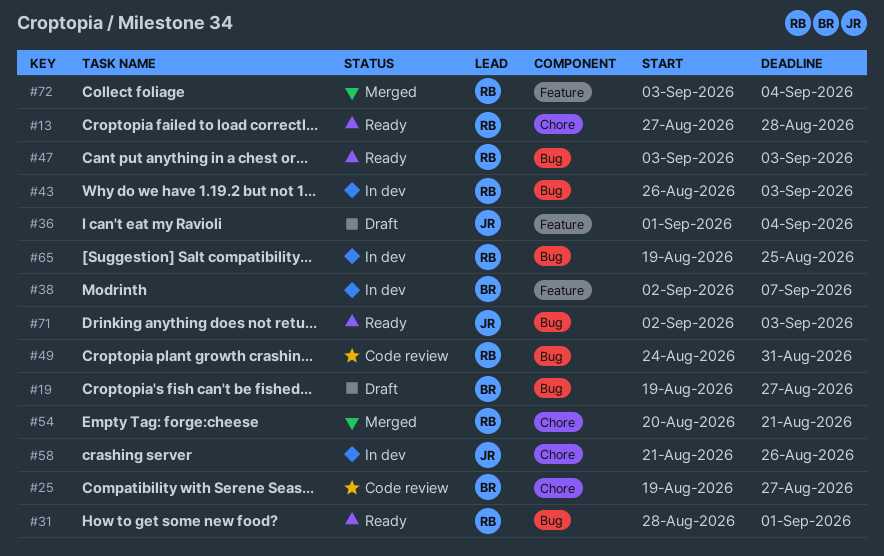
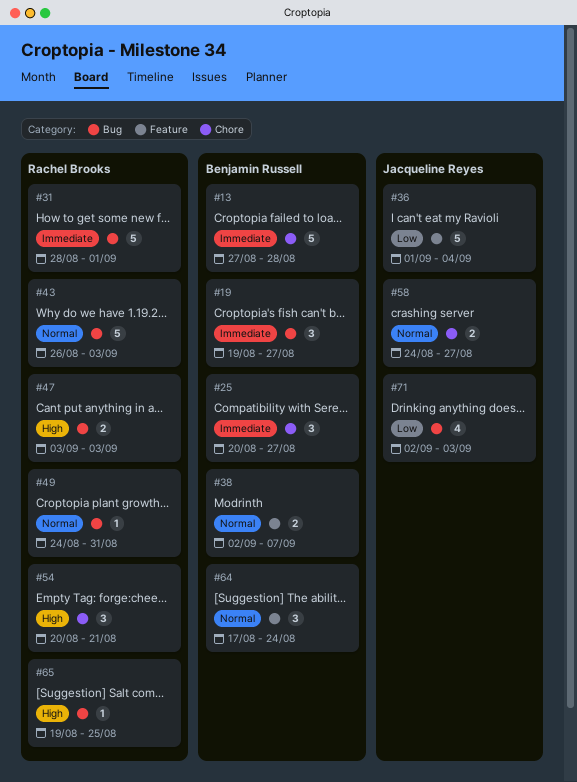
#13, owner: Rachel Brooks -> Benjamin Russell
#25, start: Aug 19 -> Aug 20
#58, start: Aug 21 -> Aug 24
#58, due: Aug 26 -> Aug 27
#64: none -> present
#72: present -> none

